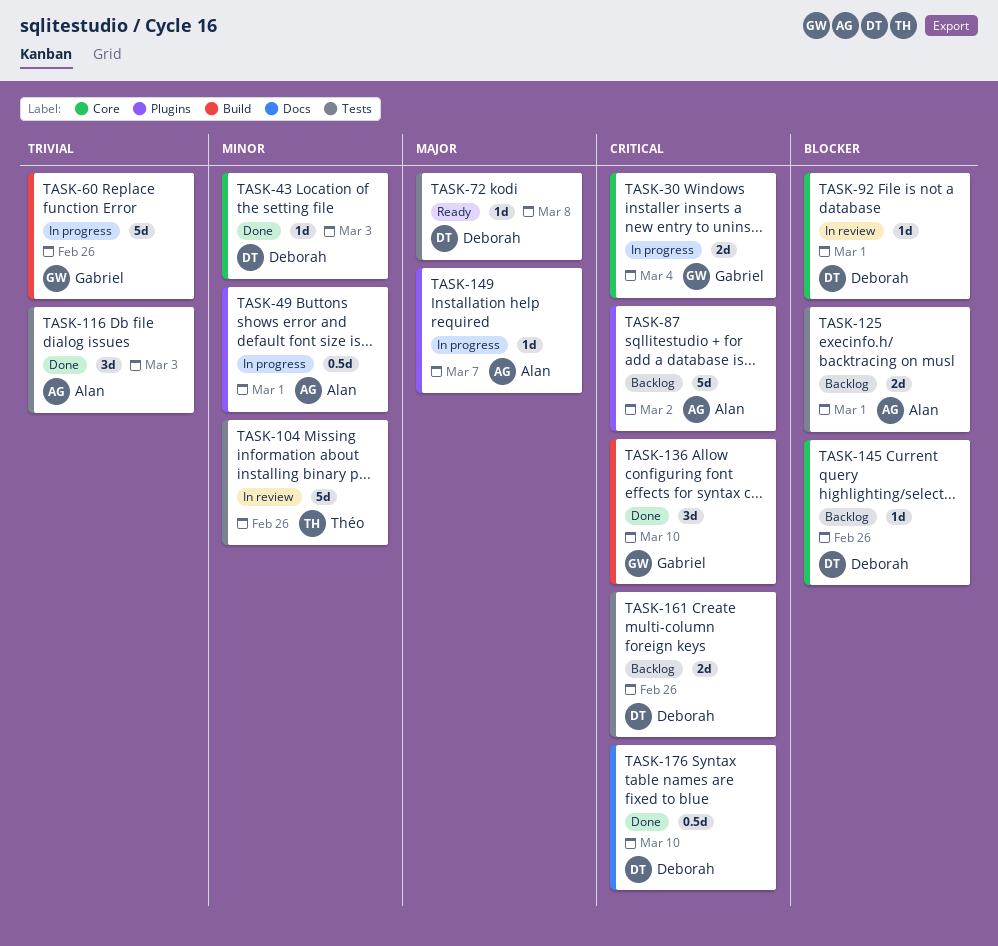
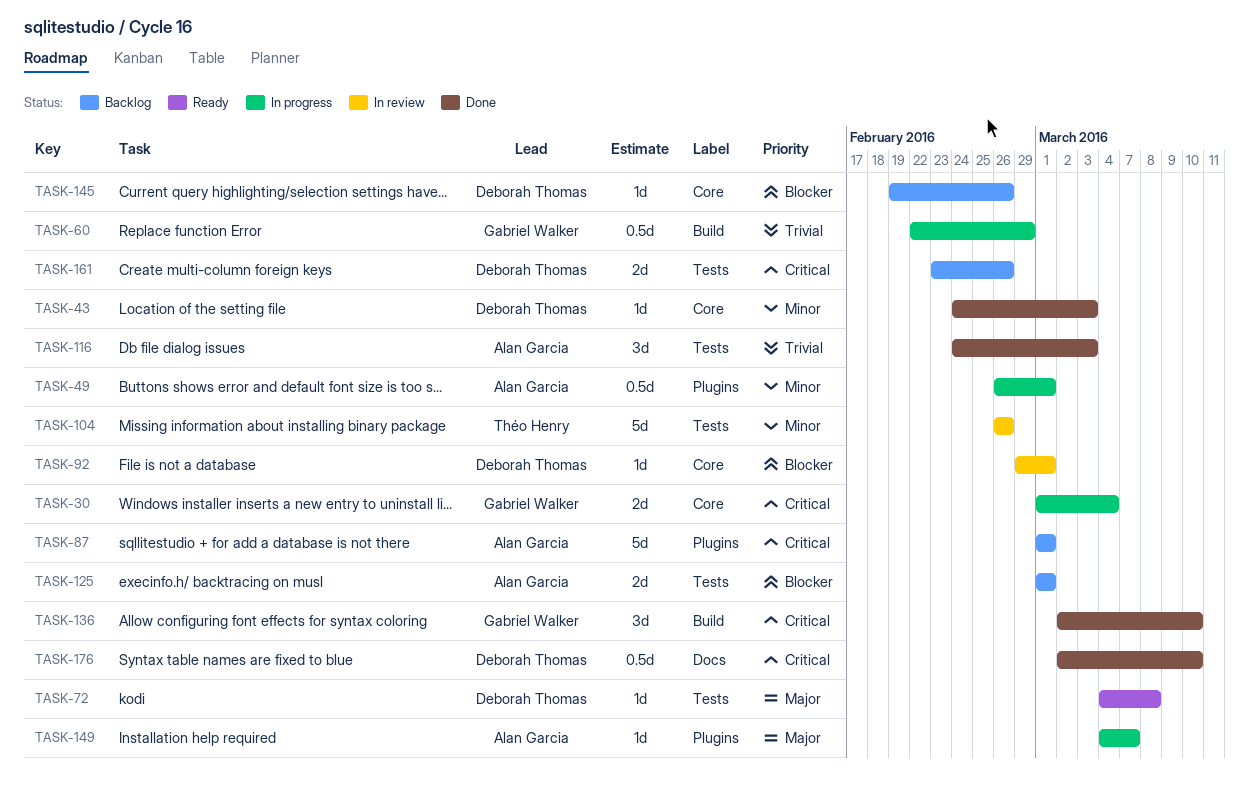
TASK-60, estimate: 5d -> 0.5d
TASK-60, due: Feb 26 -> Feb 29
TASK-87, due: Mar 2 -> Mar 1

